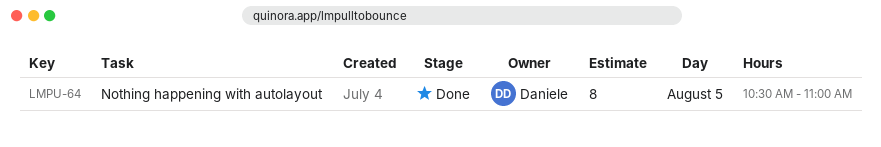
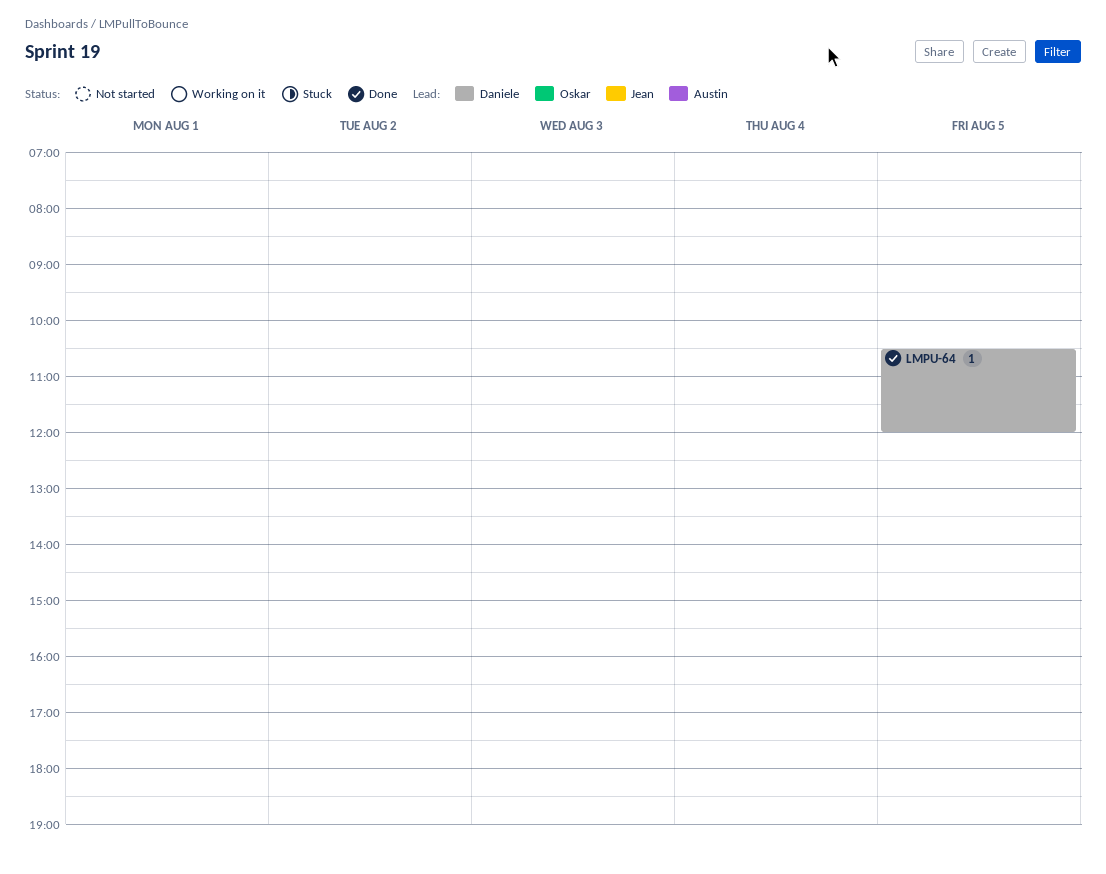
LMPU-64, estimate: 8 -> 1
LMPU-64, ends: 11:00 -> 12:00

